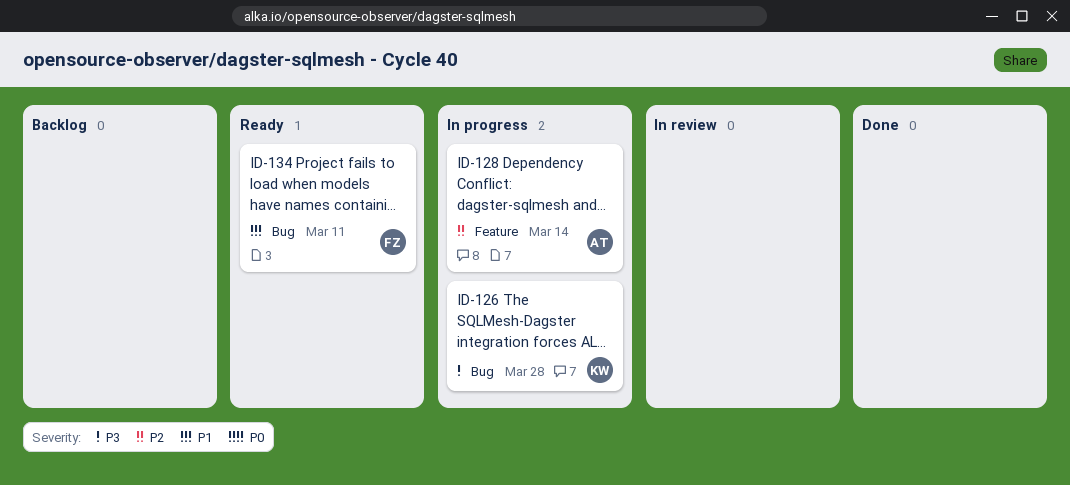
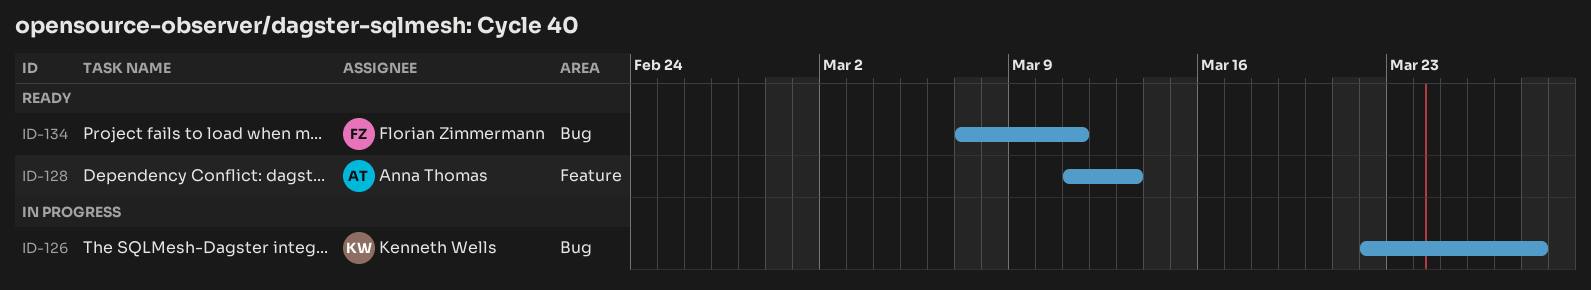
ID-128, status: In progress -> Ready
ID-128, due: Mar 14 -> Mar 13

